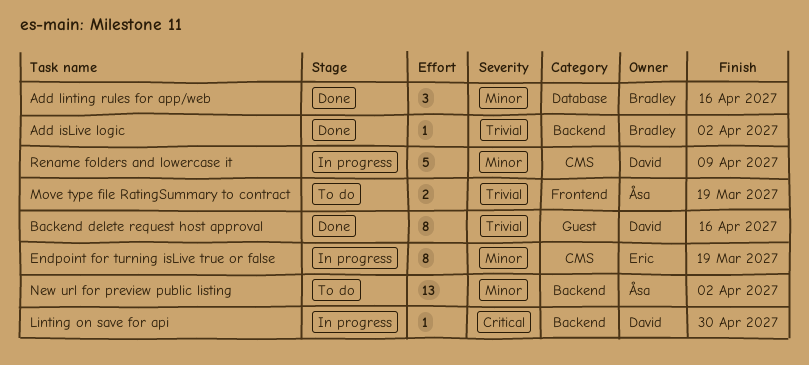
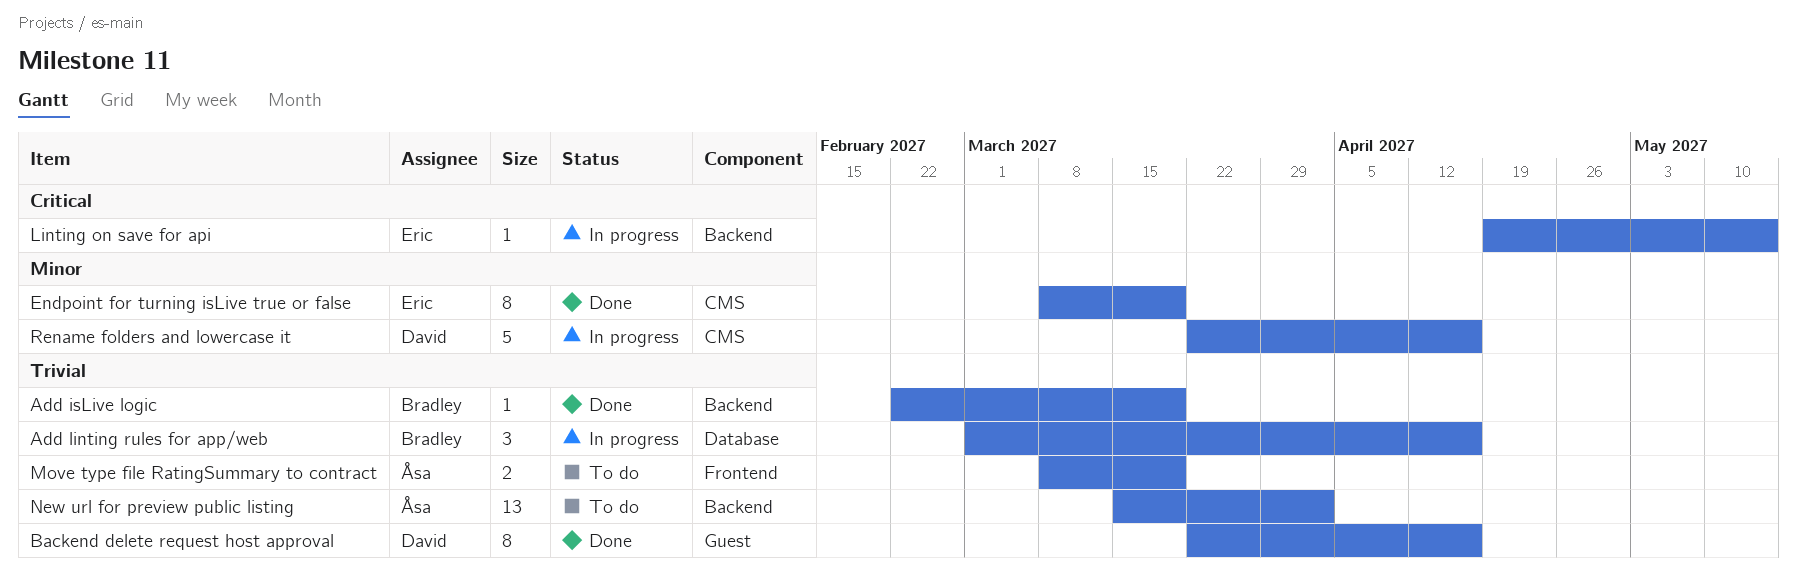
Add isLive logic, due: Apr 2 -> Mar 19
Add linting rules for app/web, status: Done -> In progress
Add linting rules for app/web, priority: Minor -> Trivial
Endpoint for turning isLive true or false, status: In progress -> Done
Linting on save for api, owner: David -> Eric
Linting on save for api, due: Apr 30 -> May 14
New url for preview public listing, priority: Minor -> Trivial
Rename folders and lowercase it, due: Apr 9 -> Apr 16

